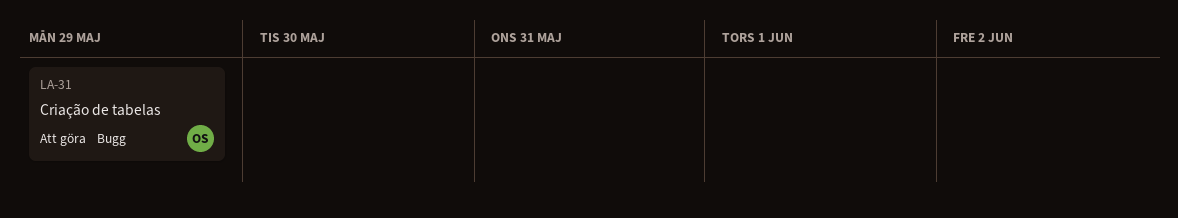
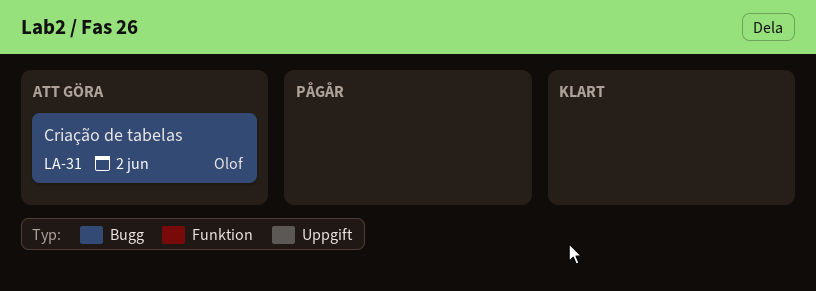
LA-31, due: May 29 -> Jun 2

